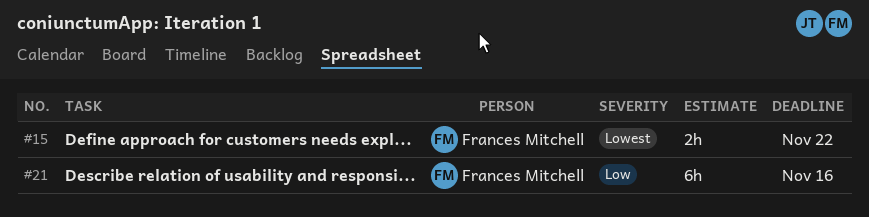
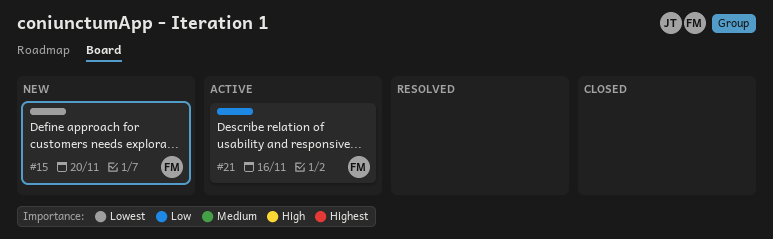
#15, due: Nov 22 -> Nov 20

